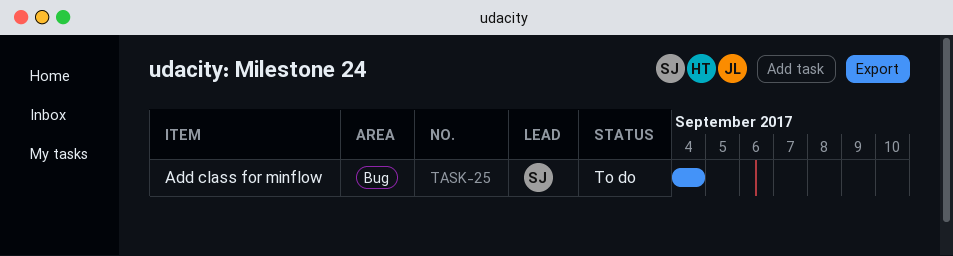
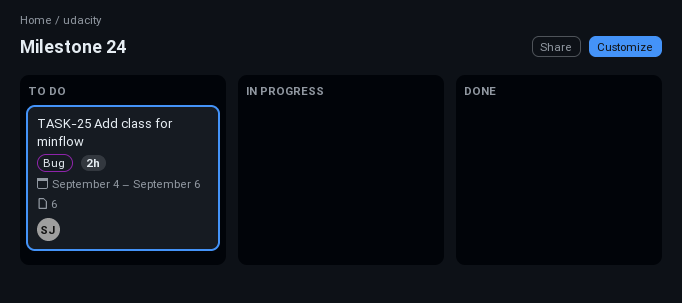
TASK-25, due: Sep 4 -> Sep 6

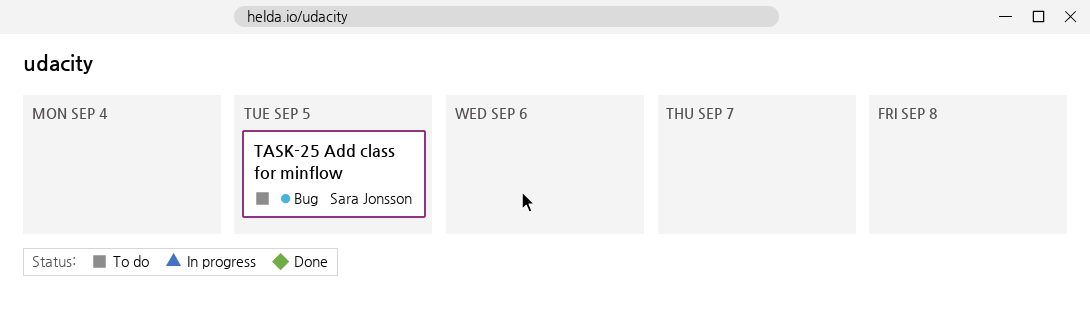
TASK-25, due: Sep 6 -> Sep 5

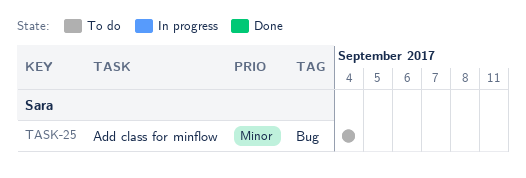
TASK-25, due: Sep 5 -> Sep 4

